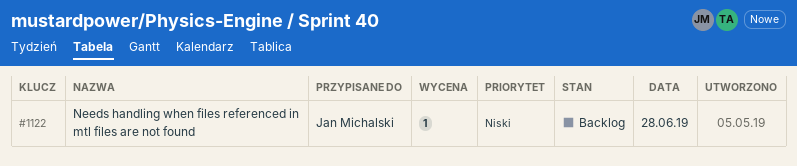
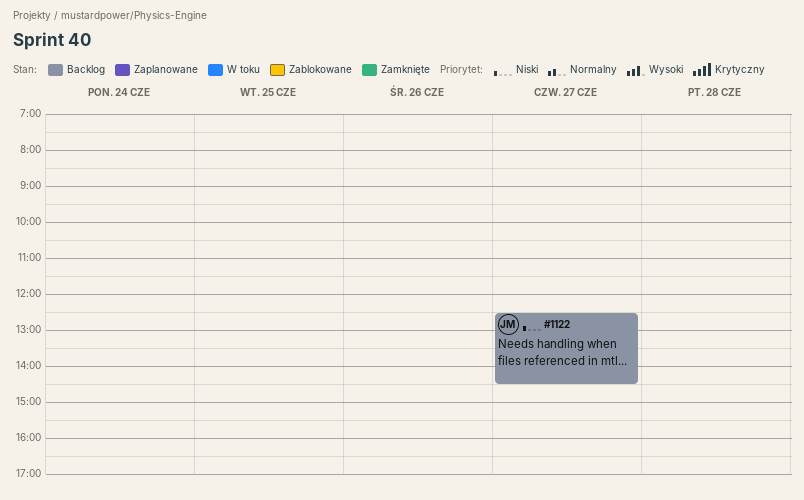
#1122, day: Jun 28 -> Jun 27

